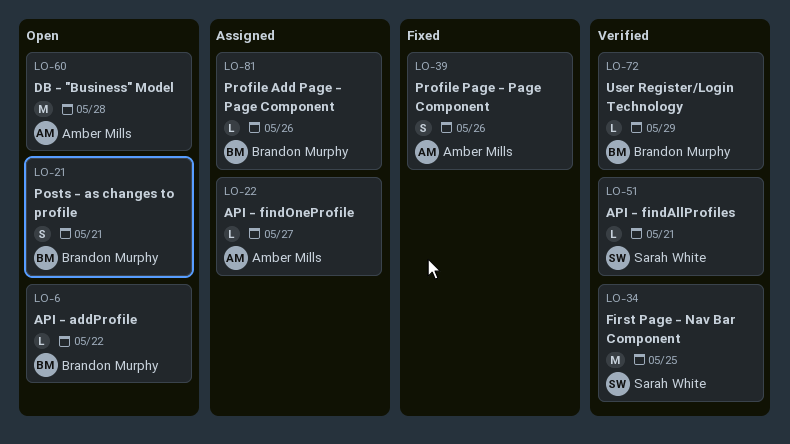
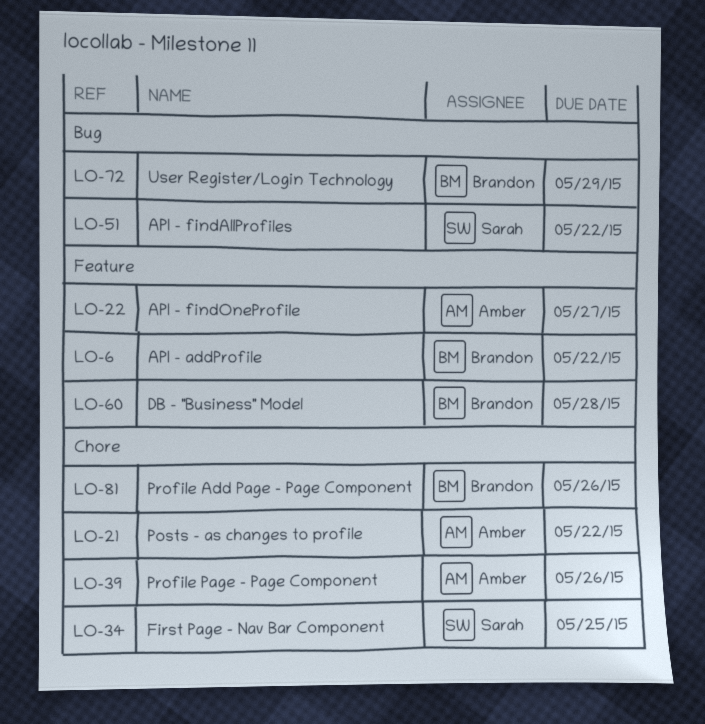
LO-21, owner: Brandon Murphy -> Amber Mills
LO-21, due: May 21 -> May 22
LO-51, due: May 21 -> May 22
LO-60, owner: Amber Mills -> Brandon Murphy

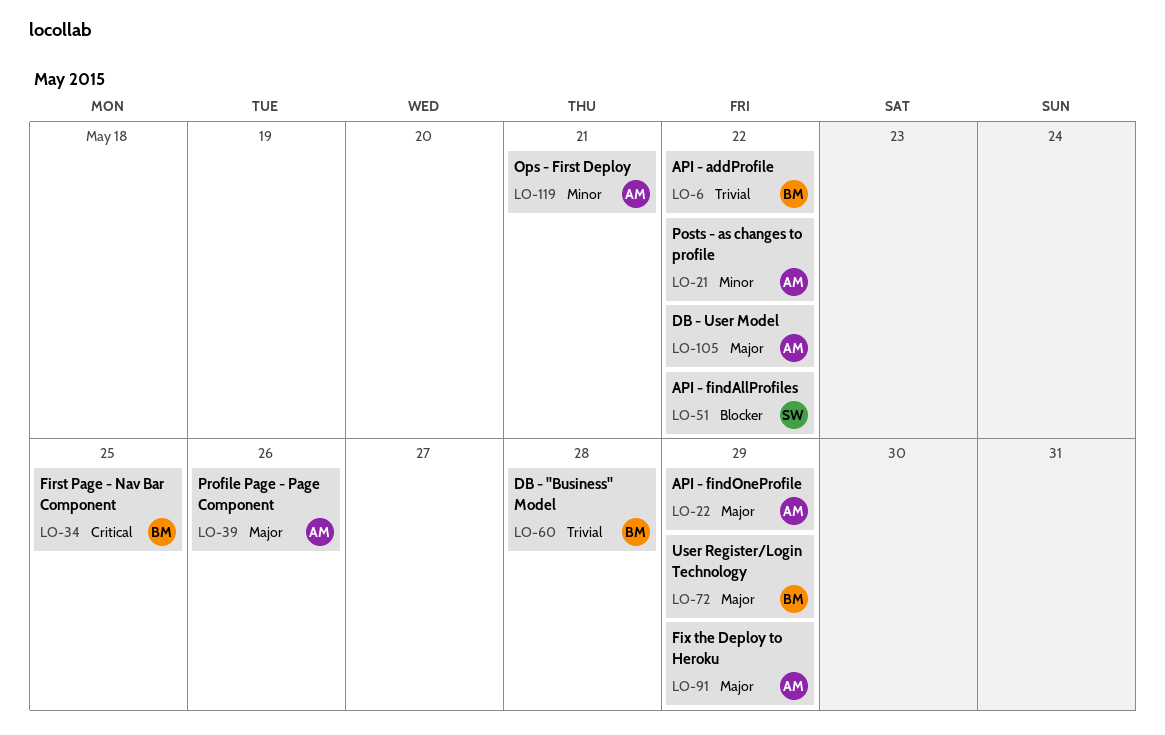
LO-22, due: May 27 -> May 29
LO-34, owner: Sarah -> Brandon
LO-81: present -> none
LO-91: none -> present
LO-105: none -> present
LO-119: none -> present

